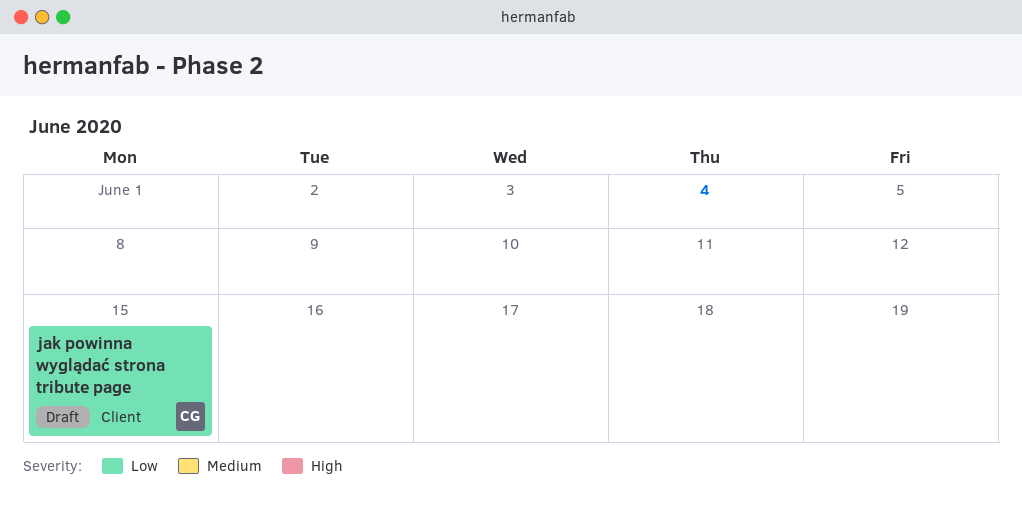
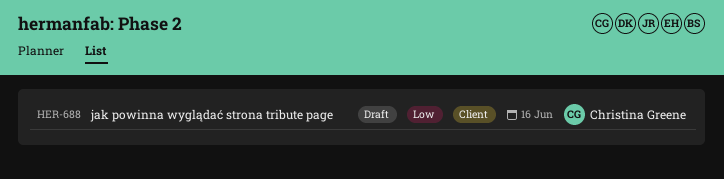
jak powinna wyglądać strona tribute page, due: Jun 15 -> Jun 16

